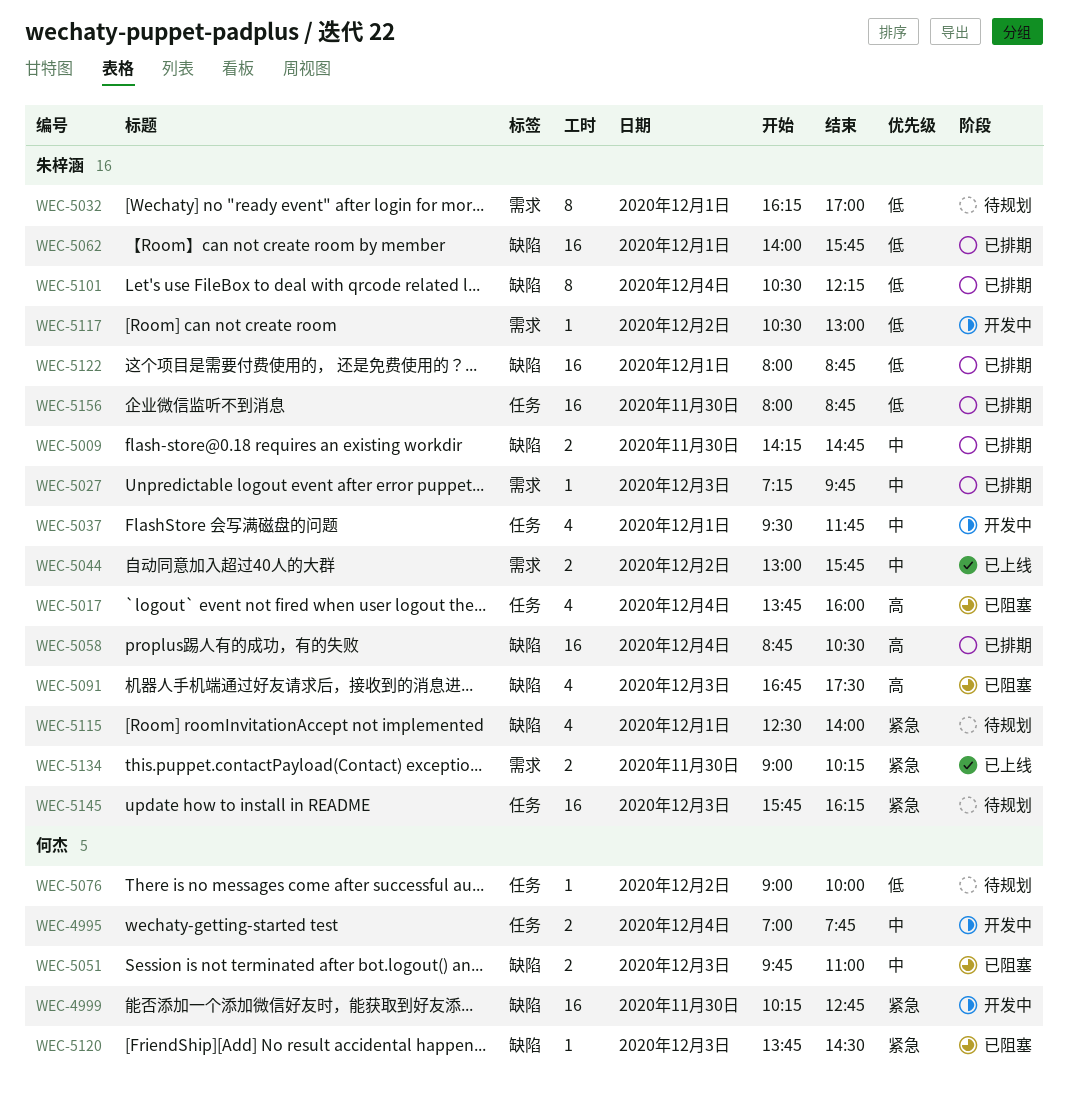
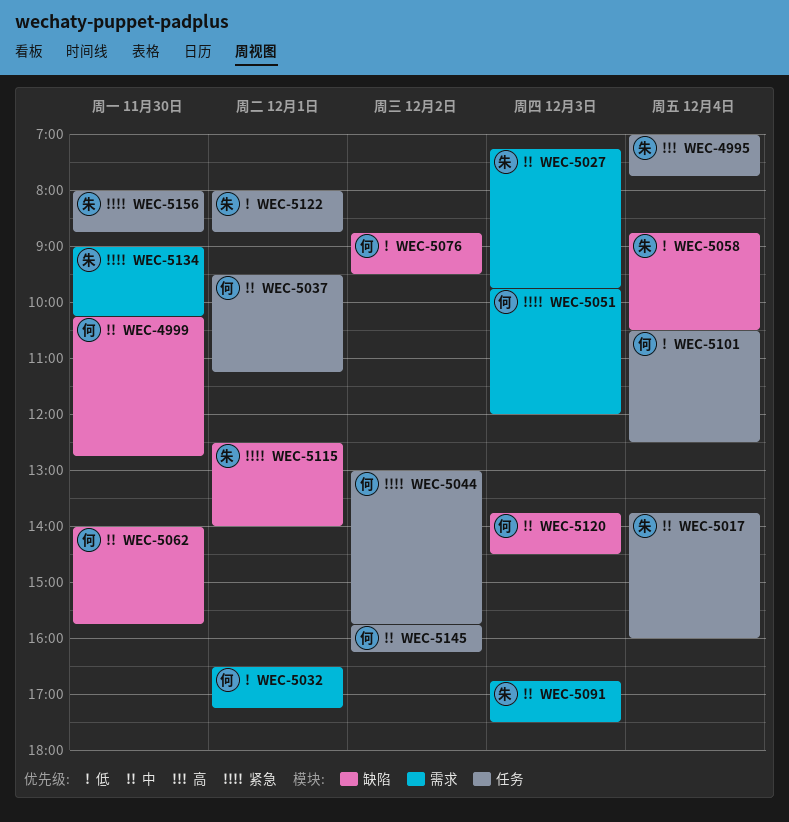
WEC-4995, owner: 何杰 -> 朱梓涵
WEC-4995, priority: 中 -> 高
WEC-4999, priority: 紧急 -> 中
WEC-5009: present -> none
WEC-5017, priority: 高 -> 中
WEC-5032, owner: 朱梓涵 -> 何杰
WEC-5032, begins: 16:15 -> 16:30
WEC-5032, ends: 17:00 -> 17:15
WEC-5037, owner: 朱梓涵 -> 何杰
WEC-5037, ends: 11:45 -> 11:15
WEC-5044, owner: 朱梓涵 -> 何杰
WEC-5044, priority: 中 -> 紧急
WEC-5044, label: 需求 -> 任务
WEC-5051, priority: 中 -> 紧急
WEC-5051, label: 缺陷 -> 需求
WEC-5051, ends: 11:00 -> 12:00
WEC-5058, priority: 高 -> 低
WEC-5062, owner: 朱梓涵 -> 何杰
WEC-5062, priority: 低 -> 中
WEC-5062, day: Dec 1 -> Nov 30
WEC-5076, label: 任务 -> 缺陷
WEC-5076, begins: 09:00 -> 08:45
WEC-5076, ends: 10:00 -> 09:30
WEC-5091, priority: 高 -> 中
WEC-5091, label: 缺陷 -> 需求
WEC-5101, owner: 朱梓涵 -> 何杰
WEC-5101, label: 缺陷 -> 任务
WEC-5101, ends: 12:15 -> 12:30
WEC-5117: present -> none
WEC-5120, priority: 紧急 -> 中
WEC-5122, label: 缺陷 -> 任务
WEC-5145, owner: 朱梓涵 -> 何杰
WEC-5145, priority: 紧急 -> 中
WEC-5145, day: Dec 3 -> Dec 2
WEC-5156, priority: 低 -> 紧急

